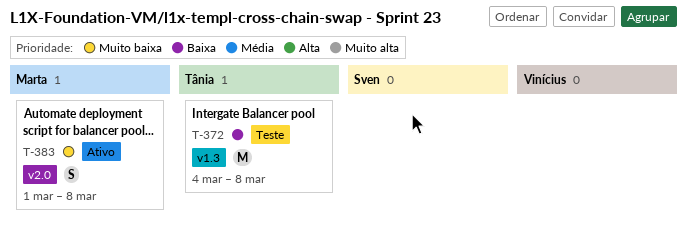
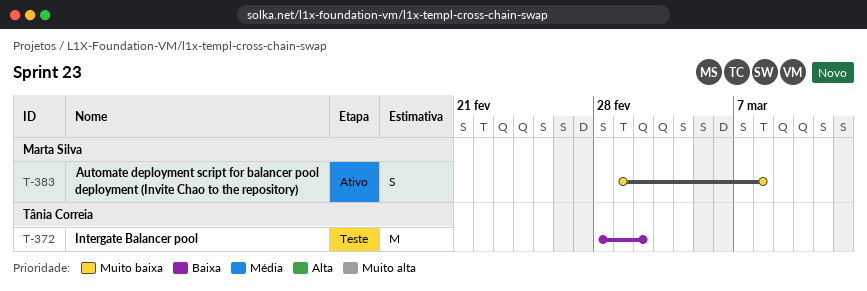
T-372, start: Mar 4 -> Feb 28
T-372, due: Mar 8 -> Mar 2

